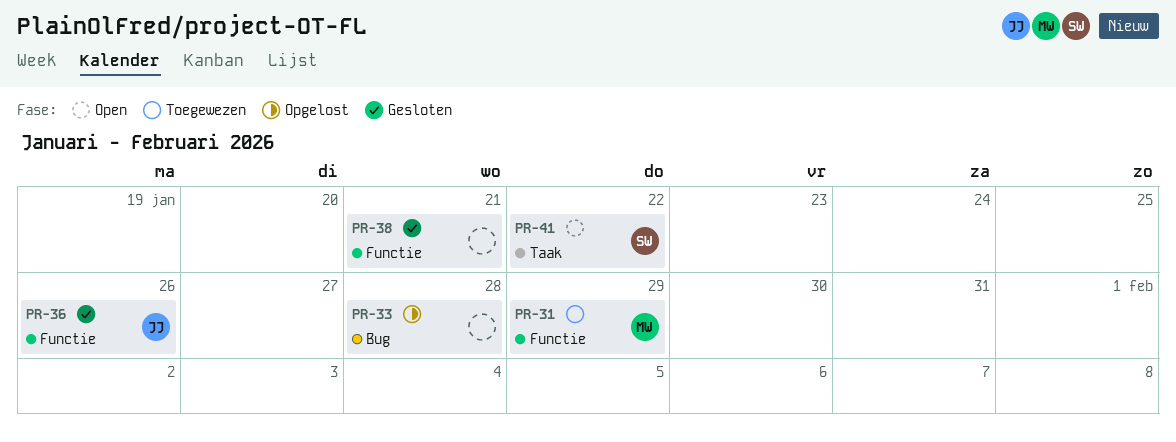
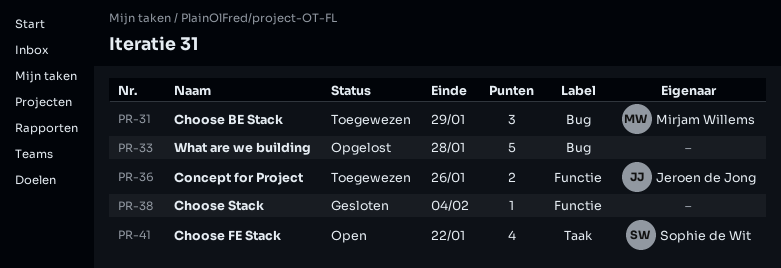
PR-31, label: Functie -> Bug
PR-36, status: Gesloten -> Toegewezen
PR-38, due: Jan 21 -> Feb 4

